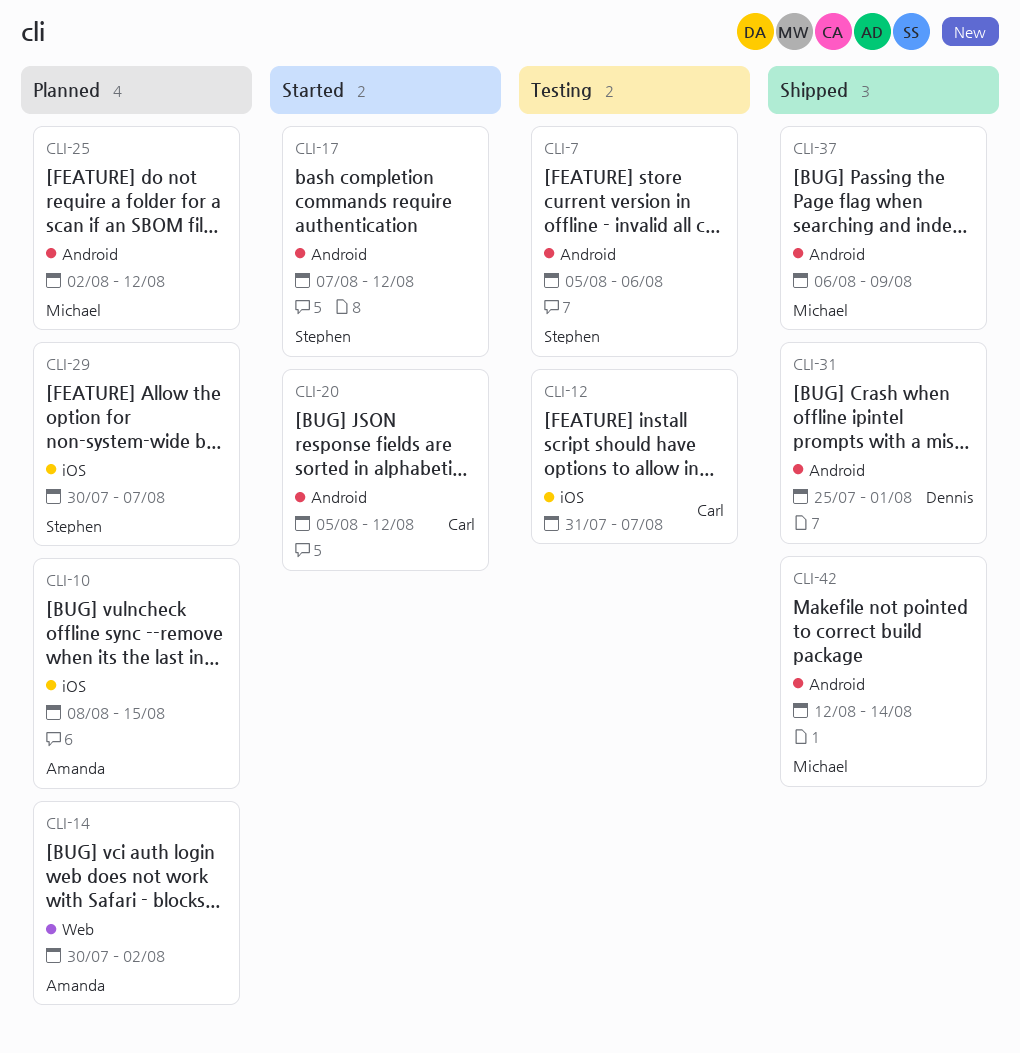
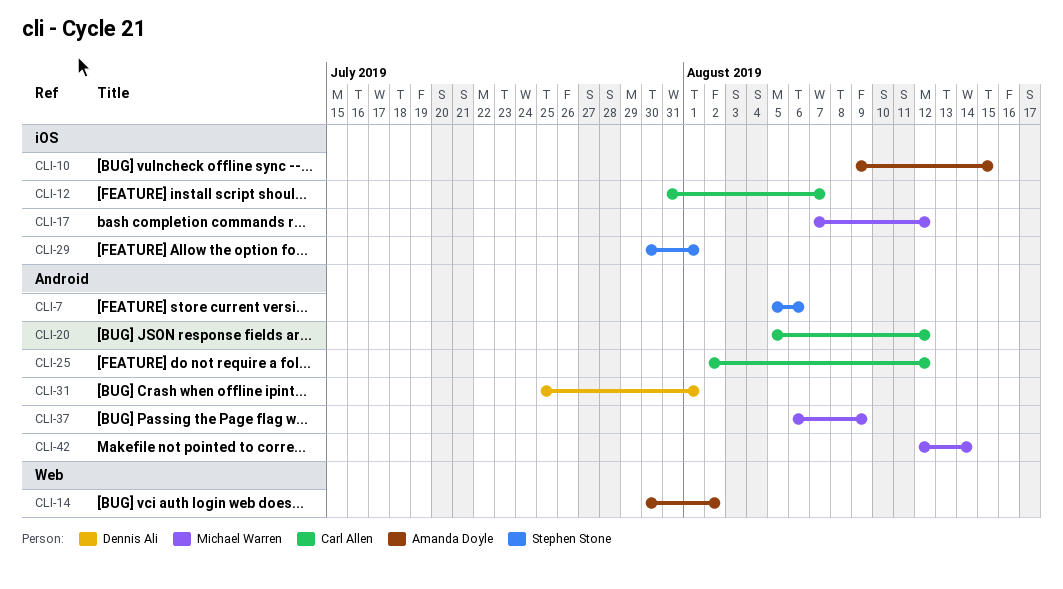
CLI-10, start: Aug 8 -> Aug 9
CLI-17, owner: Stephen Stone -> Michael Warren
CLI-17, label: Android -> iOS
CLI-25, owner: Michael Warren -> Carl Allen
CLI-29, due: Aug 7 -> Aug 1

